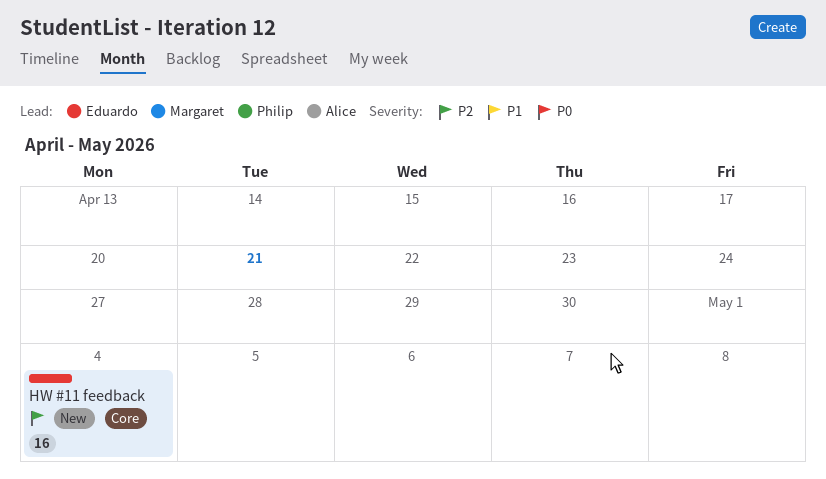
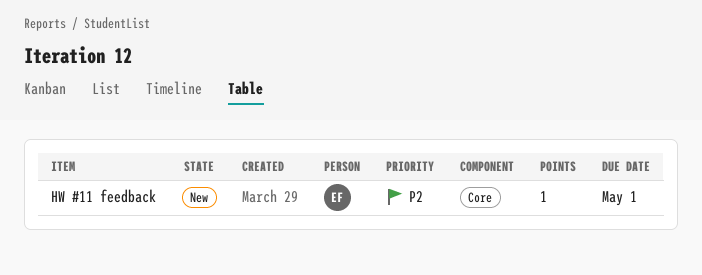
HW #11 feedback, estimate: 16 -> 1
HW #11 feedback, due: May 4 -> May 1

